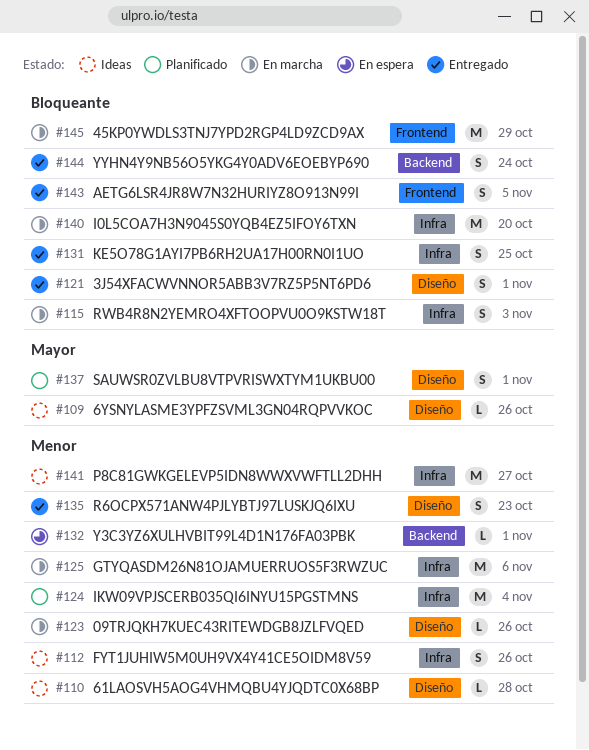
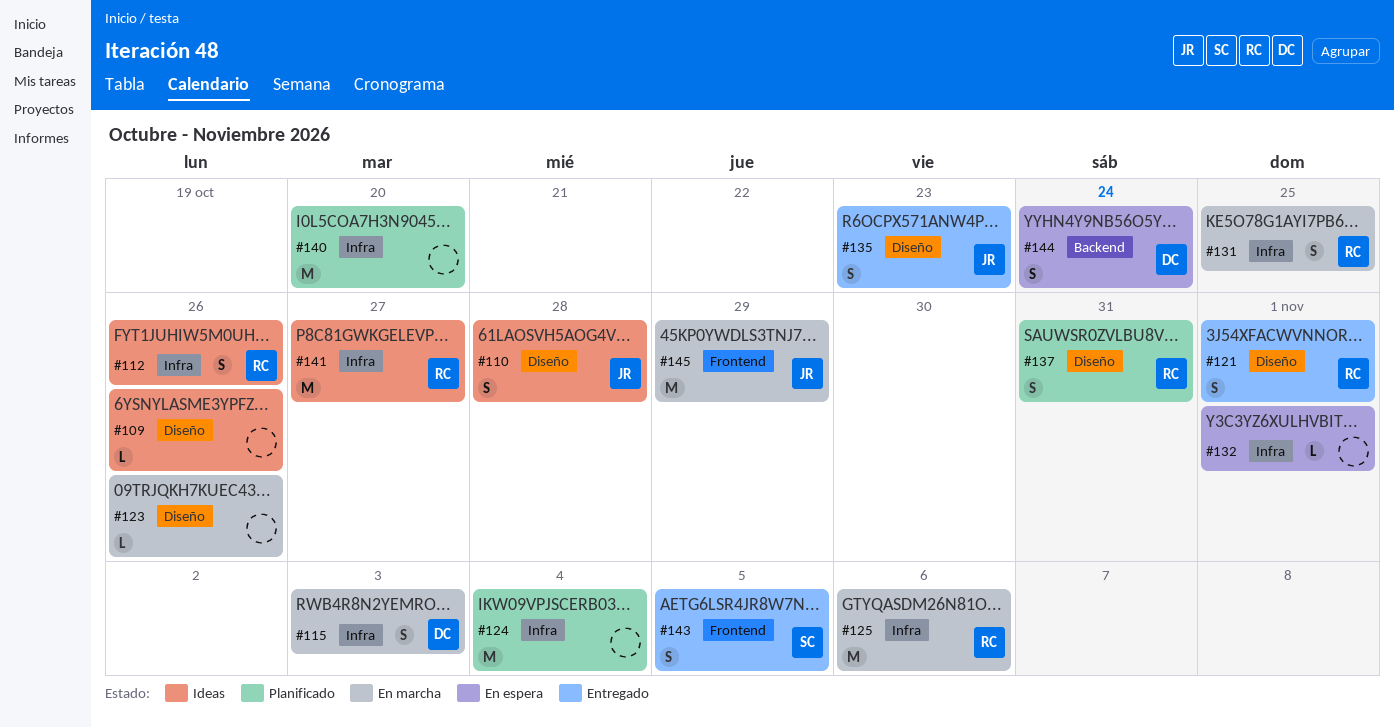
#110, estimate: L -> S
#131, status: Entregado -> En marcha
#132, label: Backend -> Infra
#137, due: Nov 1 -> Oct 31
#140, status: En marcha -> Planificado
#144, status: Entregado -> En espera

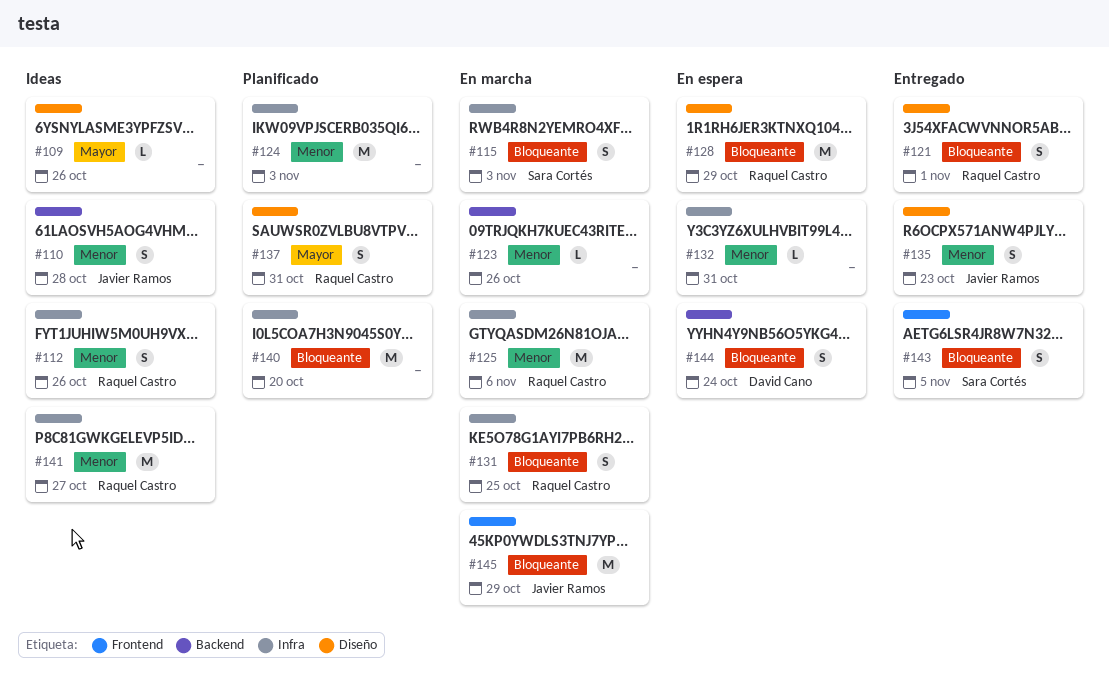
#110, label: Diseño -> Backend
#115, owner: David Cano -> Sara Cortés
#123, label: Diseño -> Backend
#124, due: Nov 4 -> Nov 3
#128: none -> present
#132, due: Nov 1 -> Oct 31

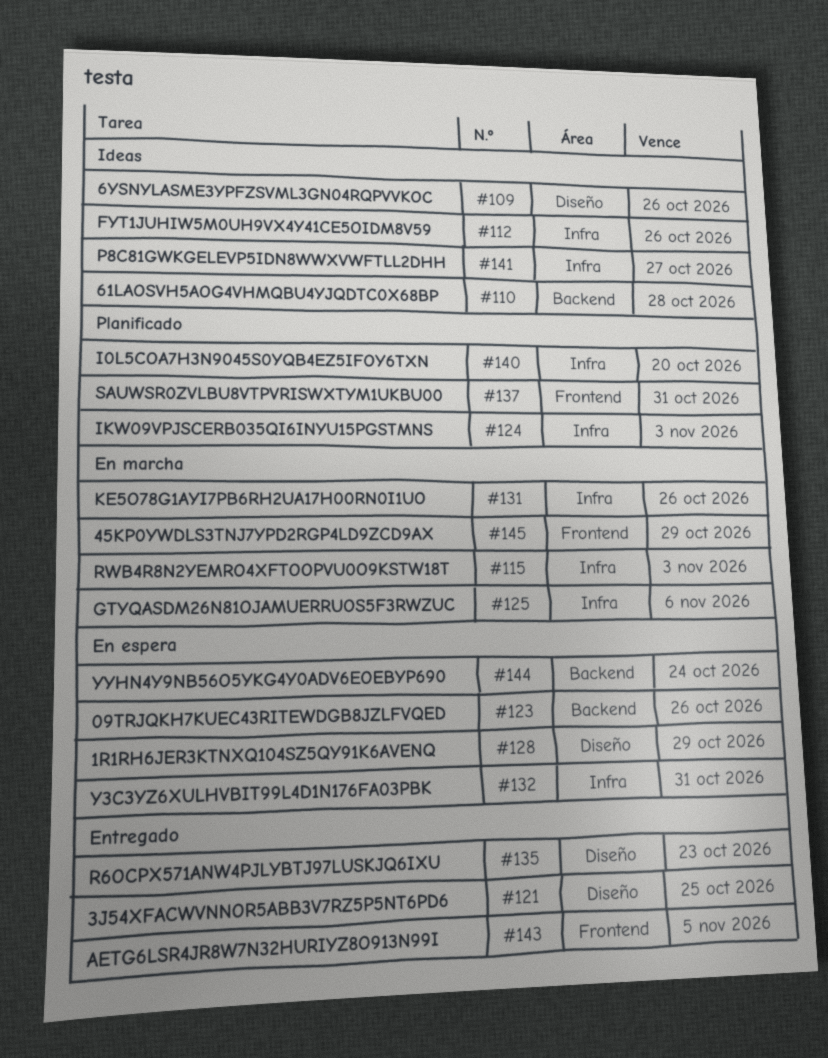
#121, due: Nov 1 -> Oct 25
#123, status: En marcha -> En espera
#131, due: Oct 25 -> Oct 26
#137, label: Diseño -> Frontend

